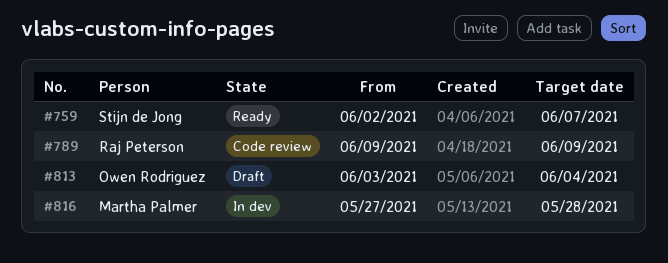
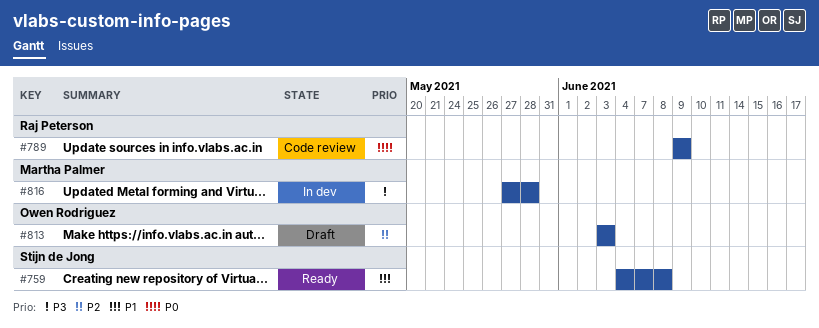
#759, start: Jun 2 -> Jun 4
#759, due: Jun 7 -> Jun 8
#813, due: Jun 4 -> Jun 3

